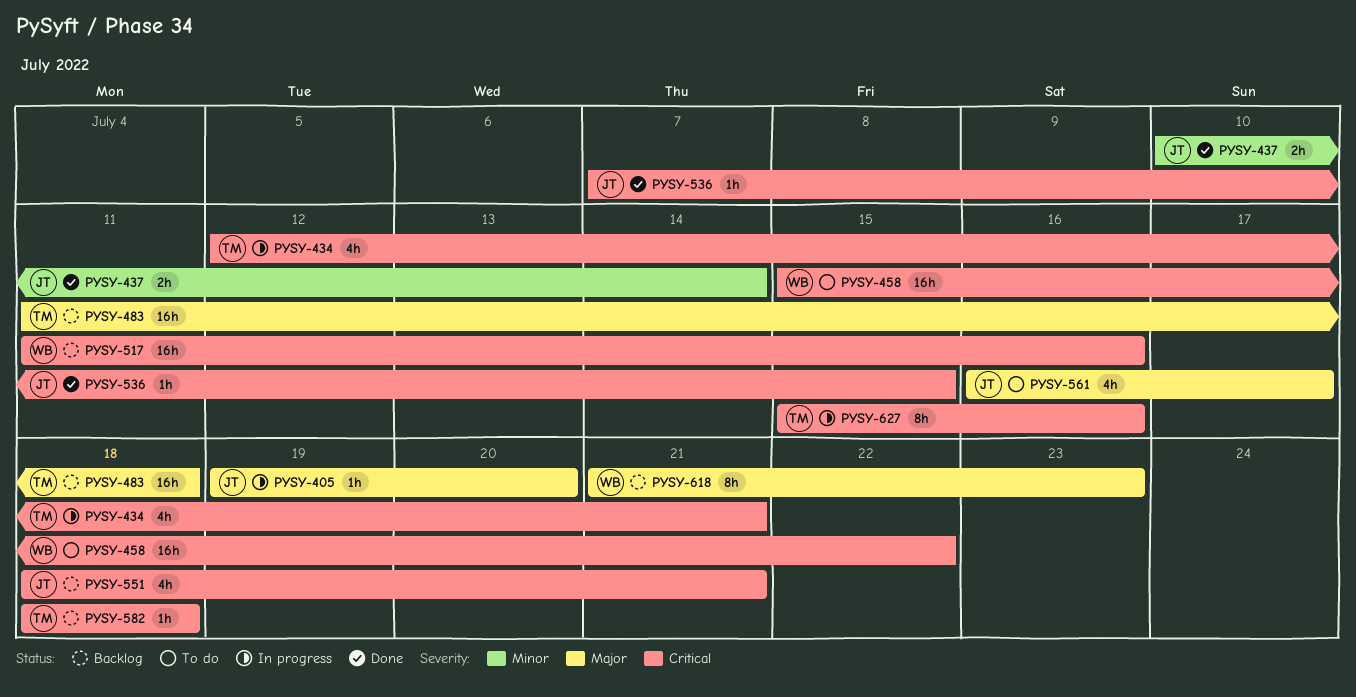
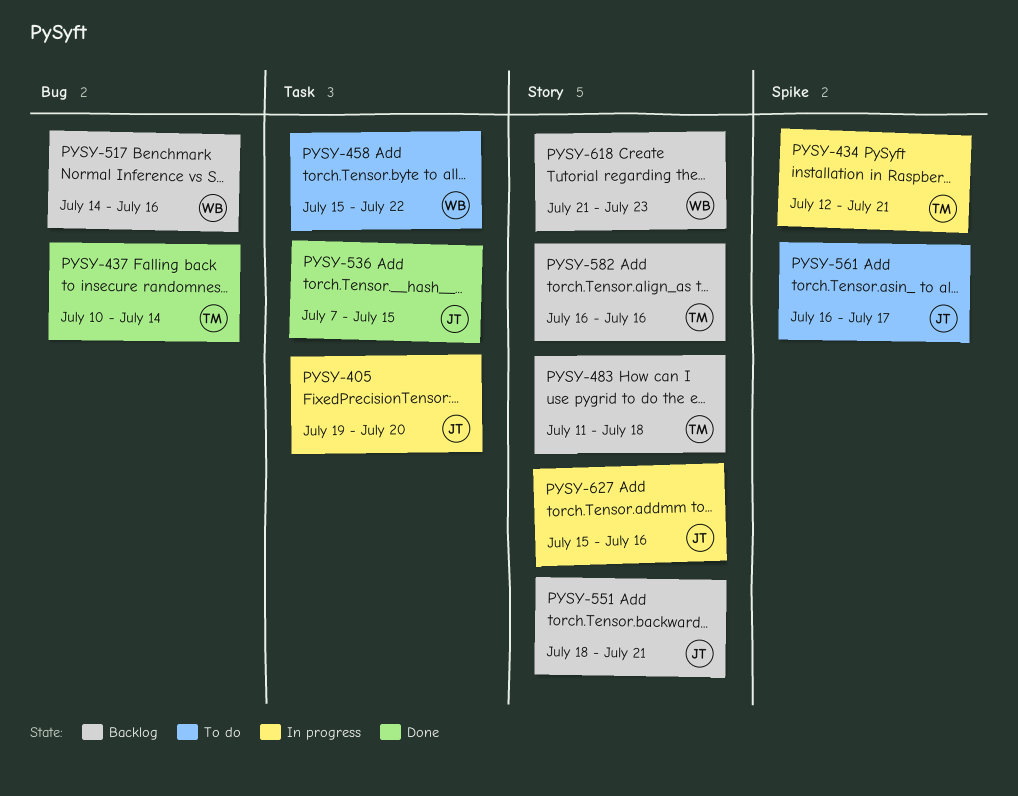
PYSY-437, owner: JT -> TM
PYSY-517, start: Jul 11 -> Jul 14
PYSY-582, start: Jul 18 -> Jul 16
PYSY-582, due: Jul 18 -> Jul 16
PYSY-627, owner: TM -> JT

